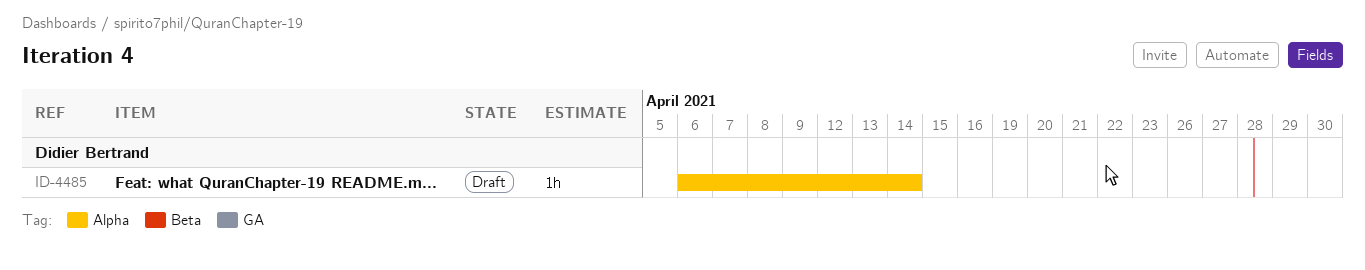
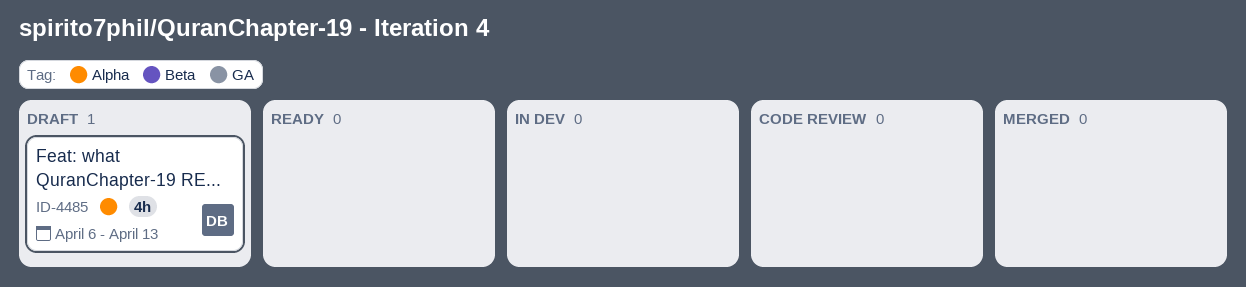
ID-4485, estimate: 1h -> 4h
ID-4485, due: Apr 14 -> Apr 13

